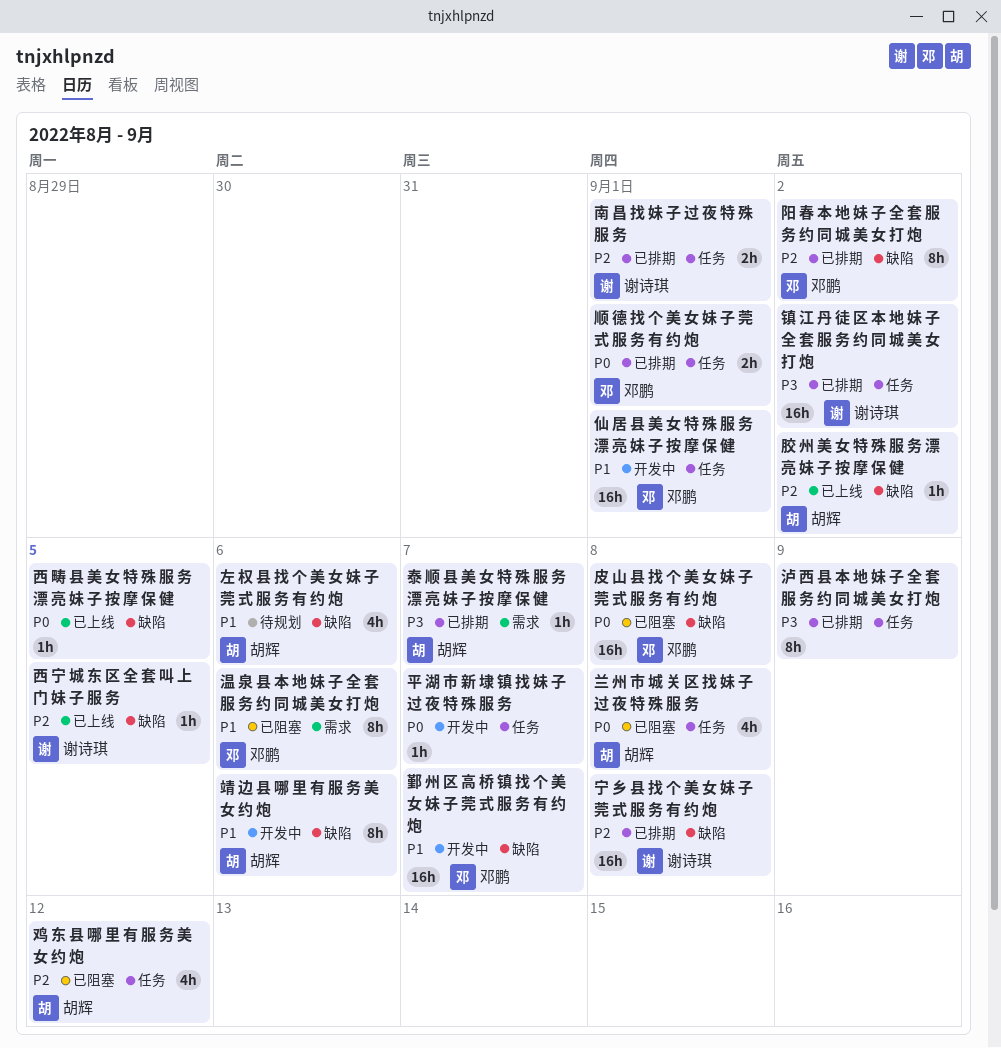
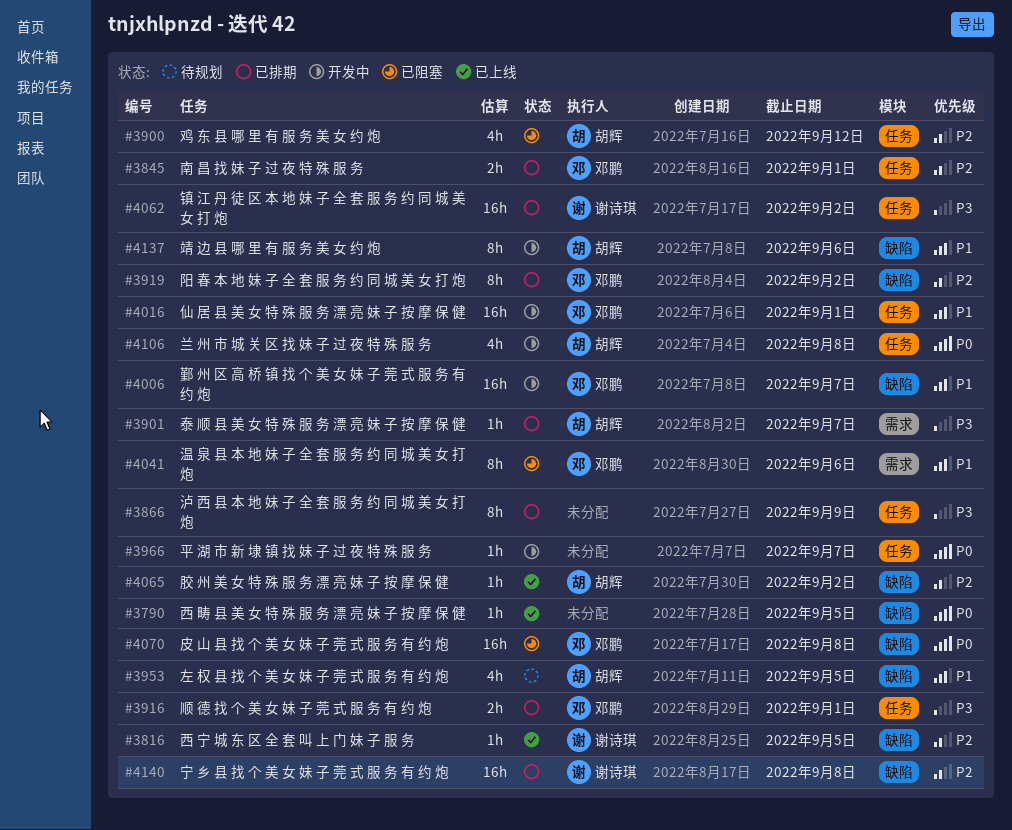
兰 州 市 城 关 区 找 妹 子 过 夜 特 殊 服 务, status: 已阻塞 -> 开发中
南 昌 找 妹 子 过 夜 特 殊 服 务, owner: 谢诗琪 -> 邓鹏
左 权 县 找 个 美 女 妹 子 莞 式 服 务 有 约 炮, due: Sep 6 -> Sep 5
顺 德 找 个 美 女 妹 子 莞 式 服 务 有 约 炮, priority: P0 -> P3

